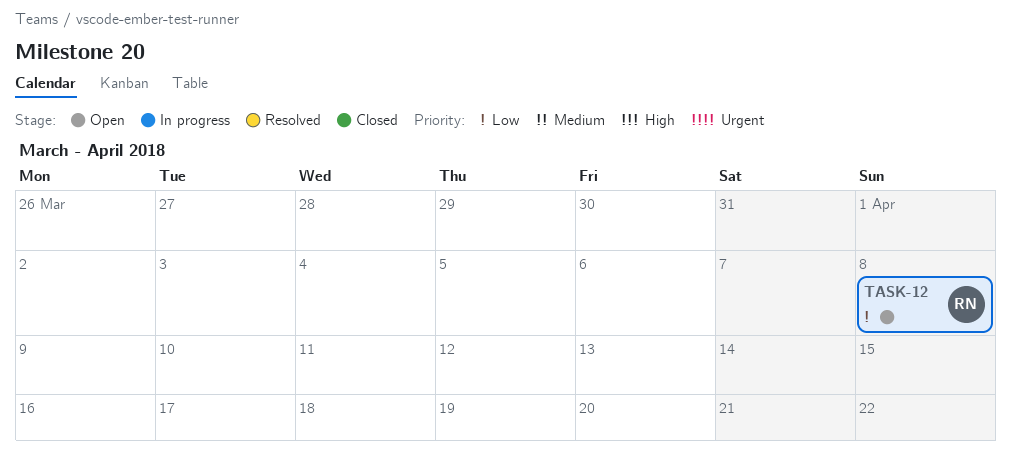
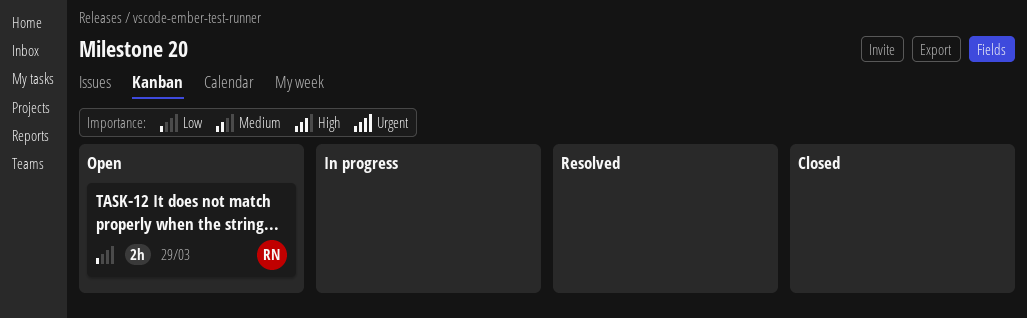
TASK-12, due: Apr 8 -> Mar 29

